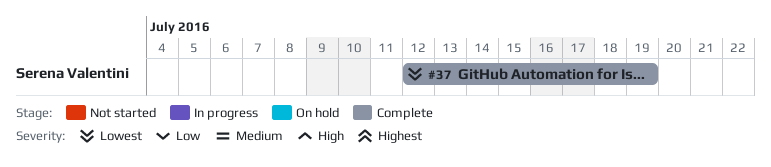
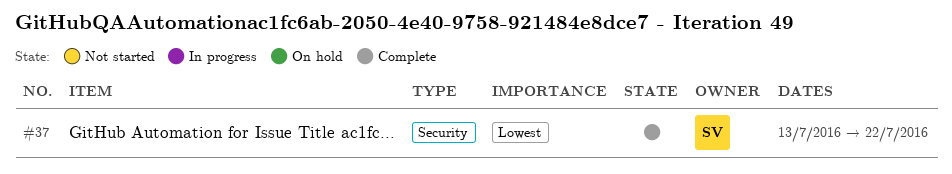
#37, start: Jul 12 -> Jul 13
#37, due: Jul 19 -> Jul 22

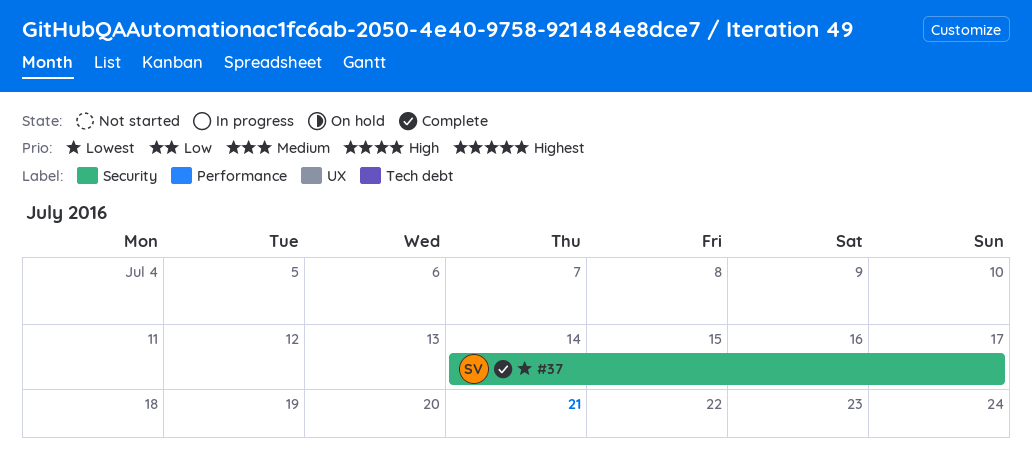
#37, start: Jul 13 -> Jul 14
#37, due: Jul 22 -> Jul 17

